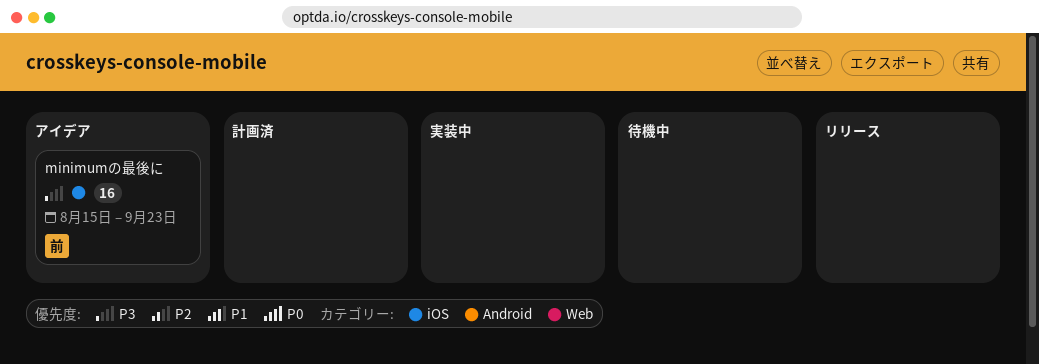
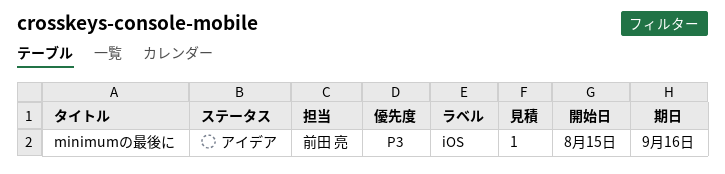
minimumの最後に, estimate: 16 -> 1
minimumの最後に, due: Sep 23 -> Sep 16

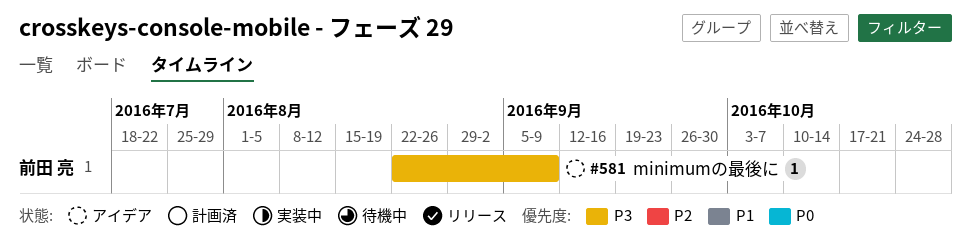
minimumの最後に, start: Aug 15 -> Aug 22
minimumの最後に, due: Sep 16 -> Sep 9

